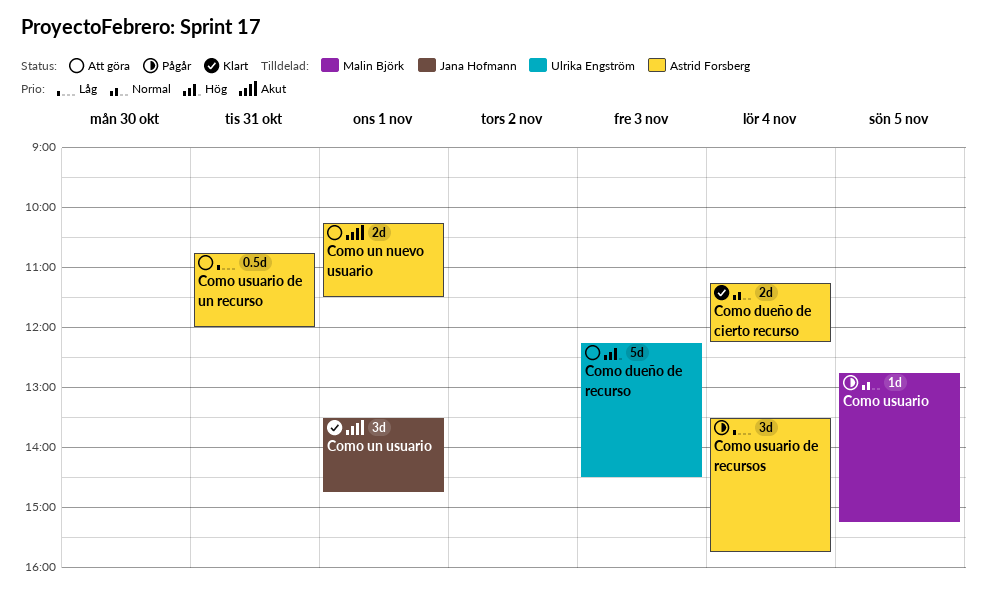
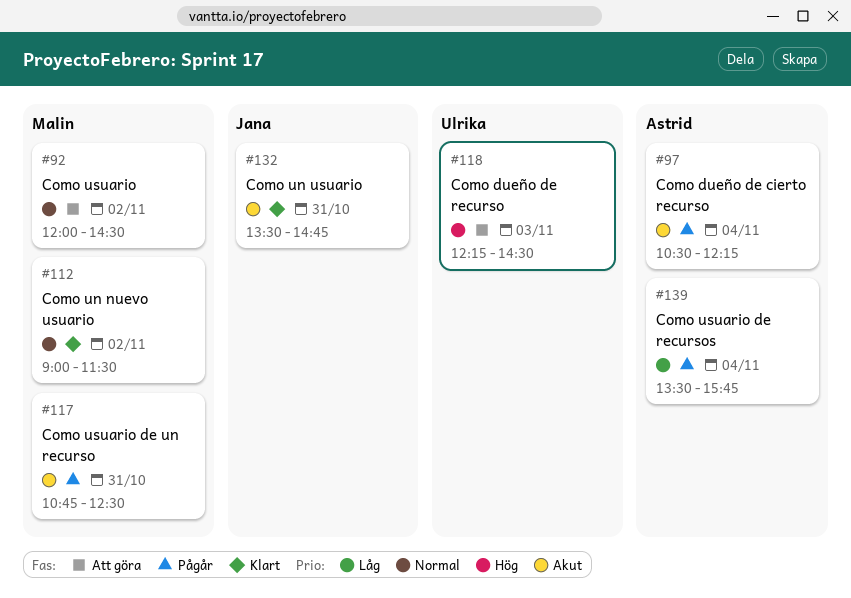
Como dueño de cierto recurso, status: Klart -> Pågår
Como dueño de cierto recurso, priority: Normal -> Akut
Como dueño de cierto recurso, begins: 11:15 -> 10:30
Como un nuevo usuario, status: Att göra -> Klart
Como un nuevo usuario, owner: Astrid Forsberg -> Malin Björk
Como un nuevo usuario, priority: Akut -> Normal
Como un nuevo usuario, day: Nov 1 -> Nov 2
Como un nuevo usuario, begins: 10:15 -> 09:00
Como un usuario, day: Nov 1 -> Oct 31
Como usuario, status: Pågår -> Att göra
Como usuario, day: Nov 5 -> Nov 2
Como usuario, begins: 12:45 -> 12:00
Como usuario, ends: 15:15 -> 14:30
Como usuario de un recurso, status: Att göra -> Pågår
Como usuario de un recurso, owner: Astrid Forsberg -> Malin Björk
Como usuario de un recurso, priority: Låg -> Akut
Como usuario de un recurso, ends: 12:00 -> 12:30

